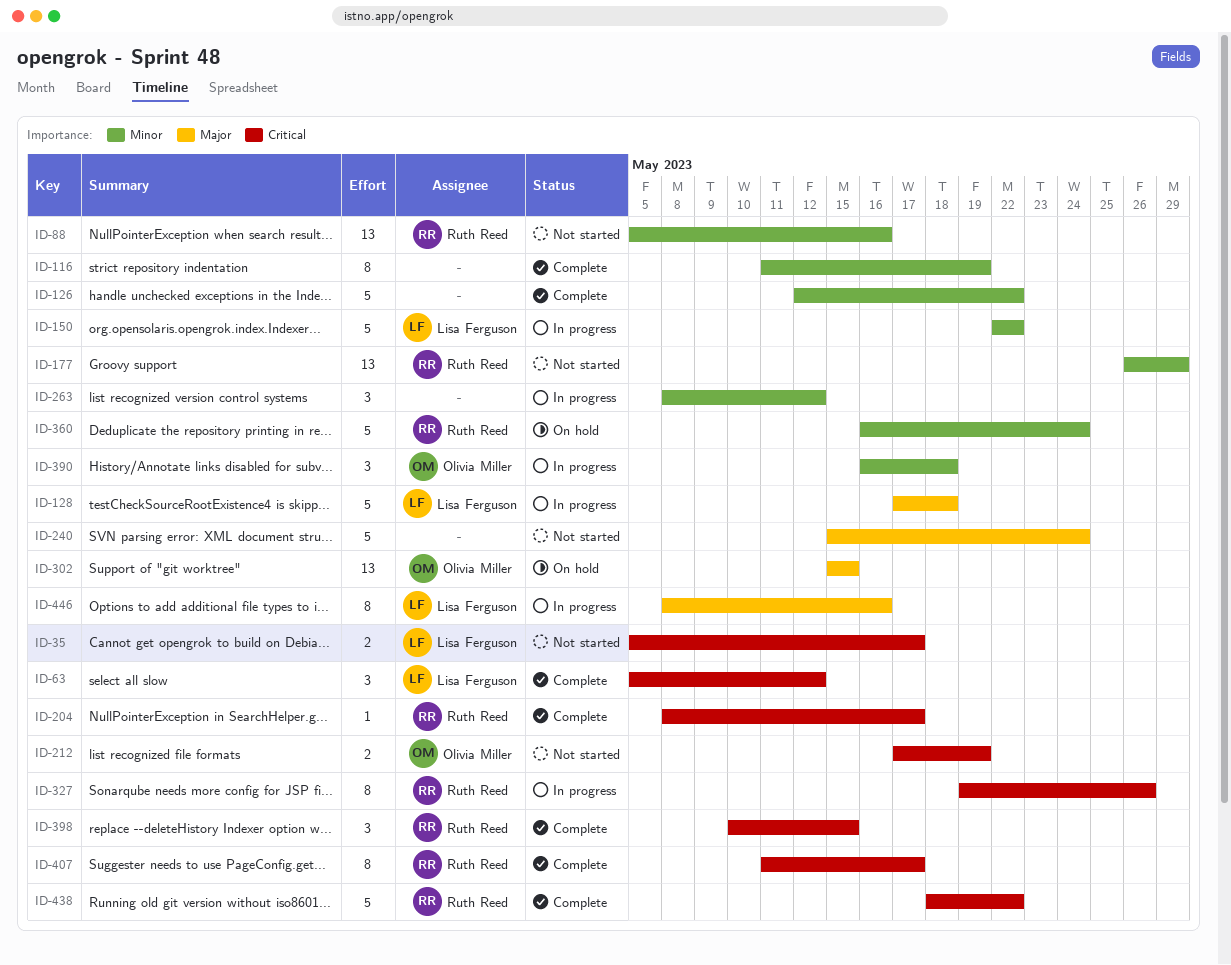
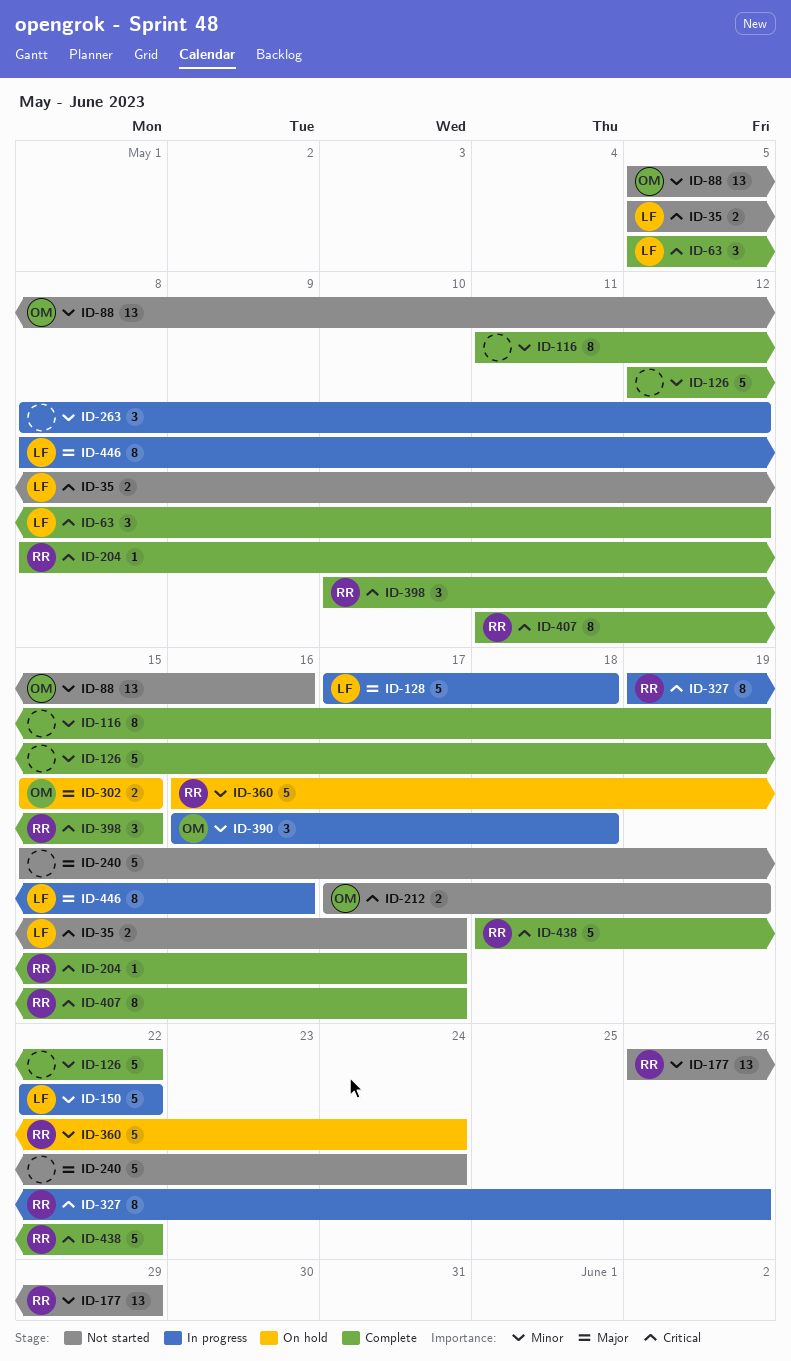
ID-88, owner: Ruth Reed -> Olivia Miller
ID-302, estimate: 13 -> 2

